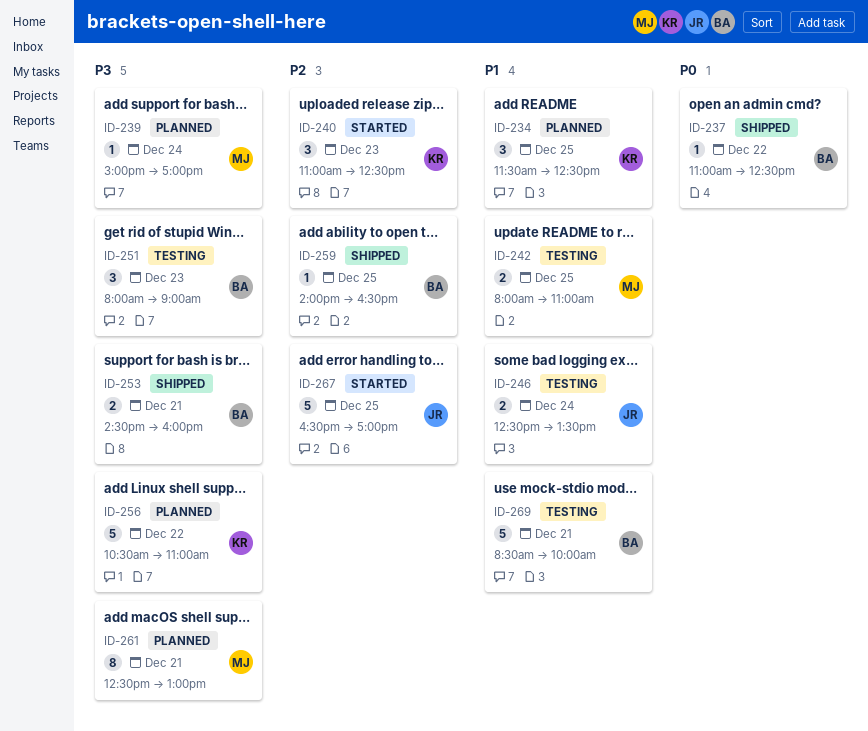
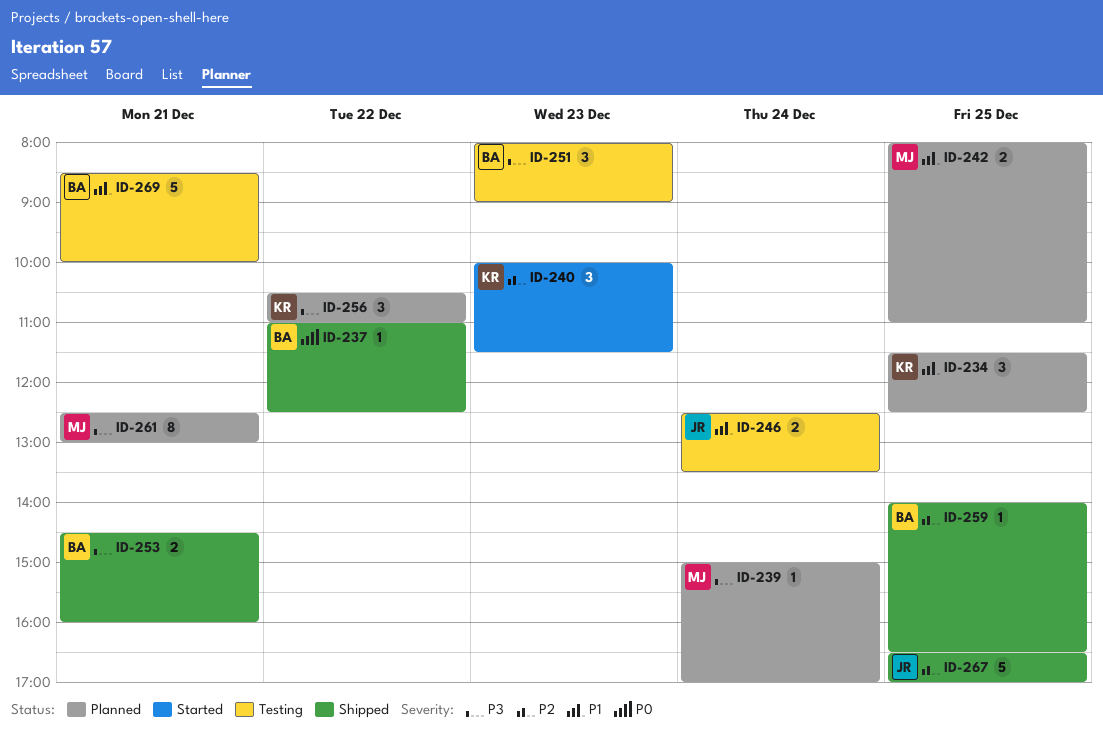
ID-240, begins: 11:00 -> 10:00
ID-240, ends: 12:30 -> 11:30
ID-242, status: Testing -> Planned
ID-256, estimate: 5 -> 3
ID-267, status: Started -> Shipped

